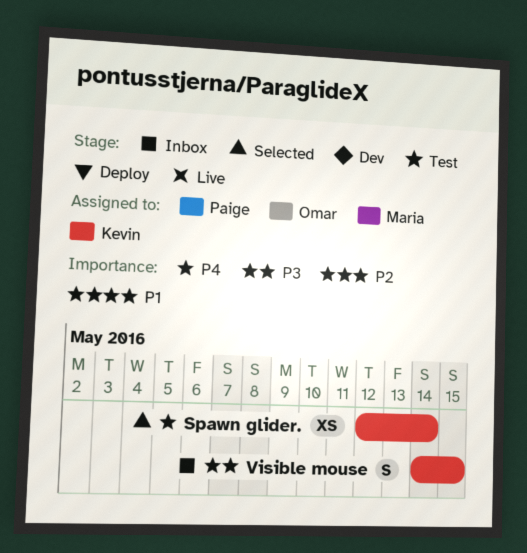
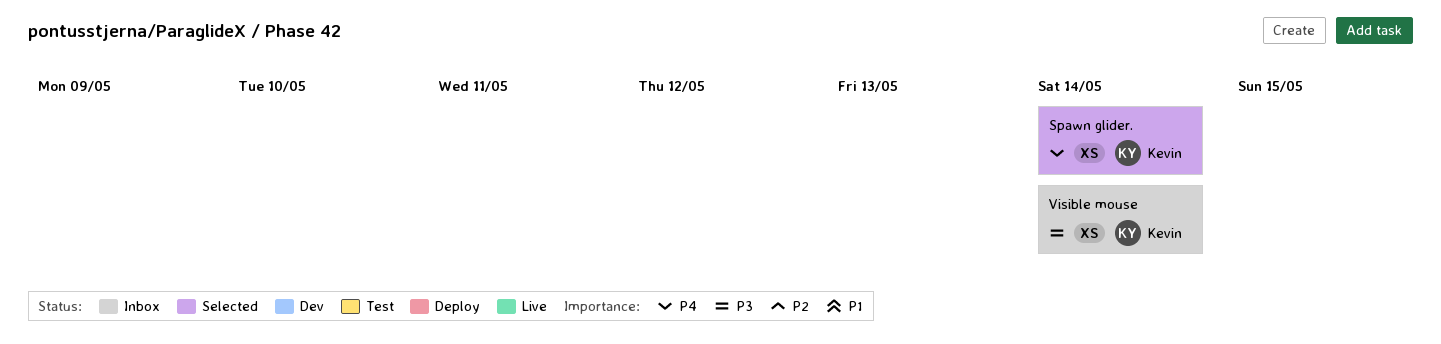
Visible mouse, estimate: S -> XS
Visible mouse, due: May 15 -> May 14

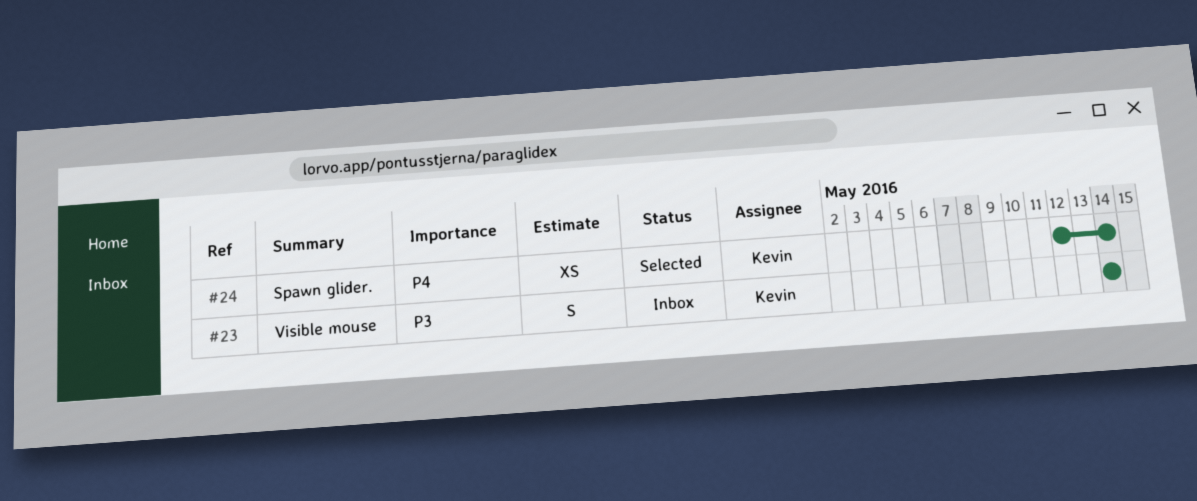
Visible mouse, estimate: XS -> S

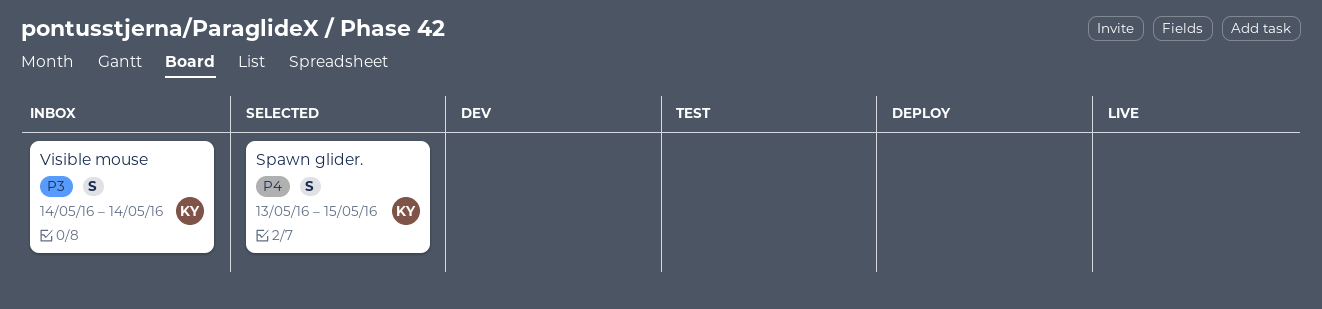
Spawn glider., estimate: XS -> S
Spawn glider., start: May 12 -> May 13
Spawn glider., due: May 14 -> May 15

